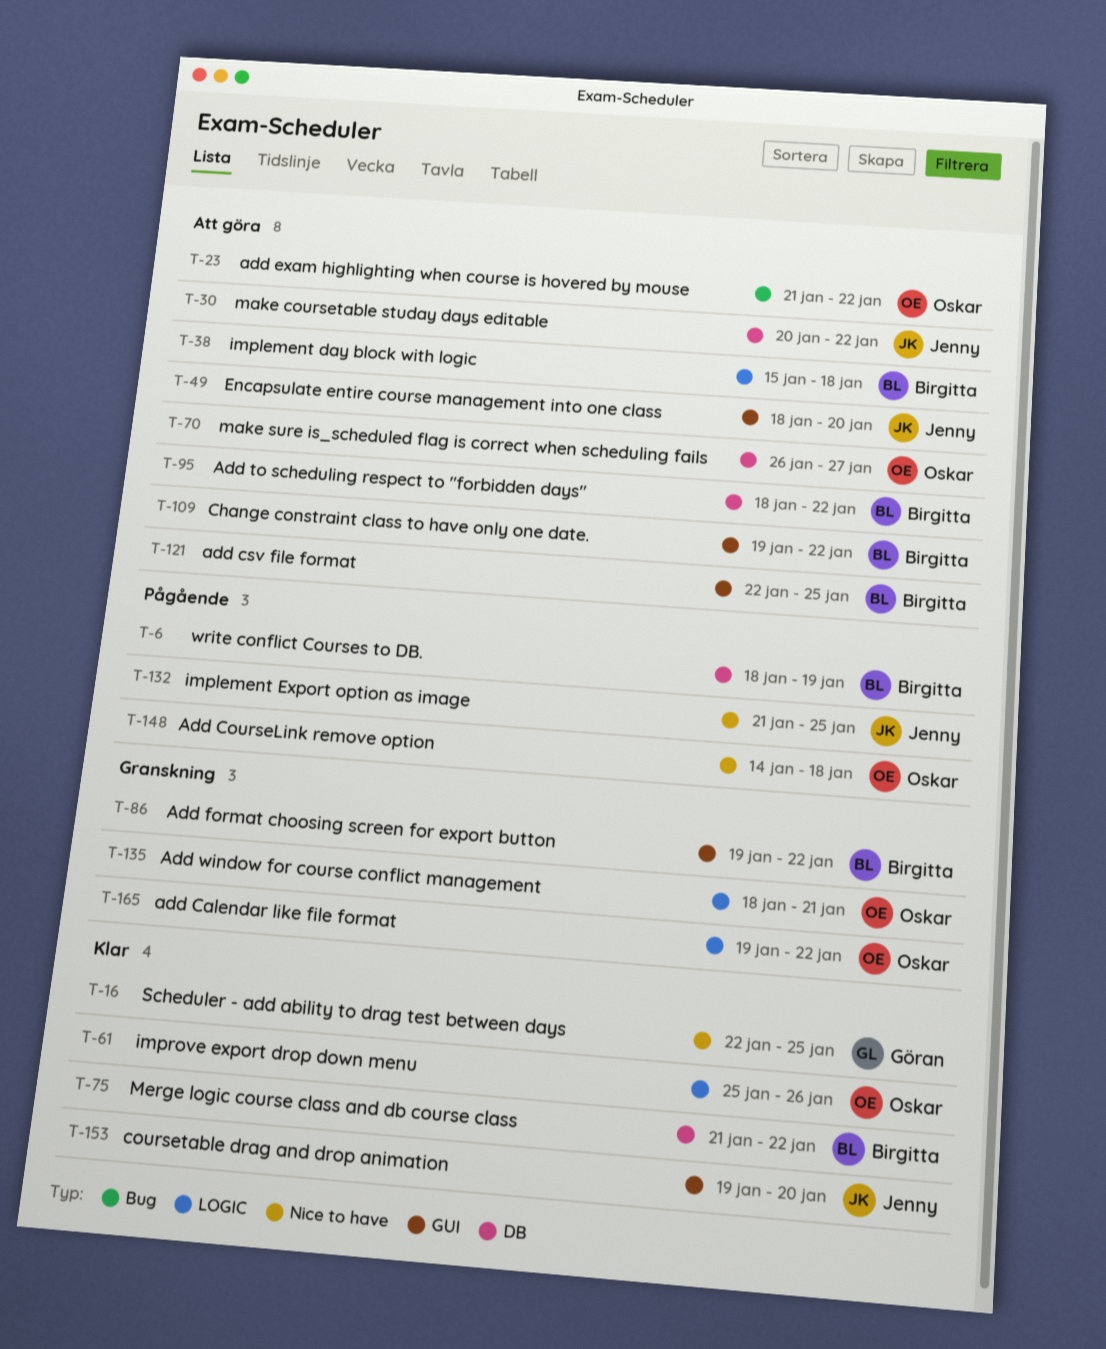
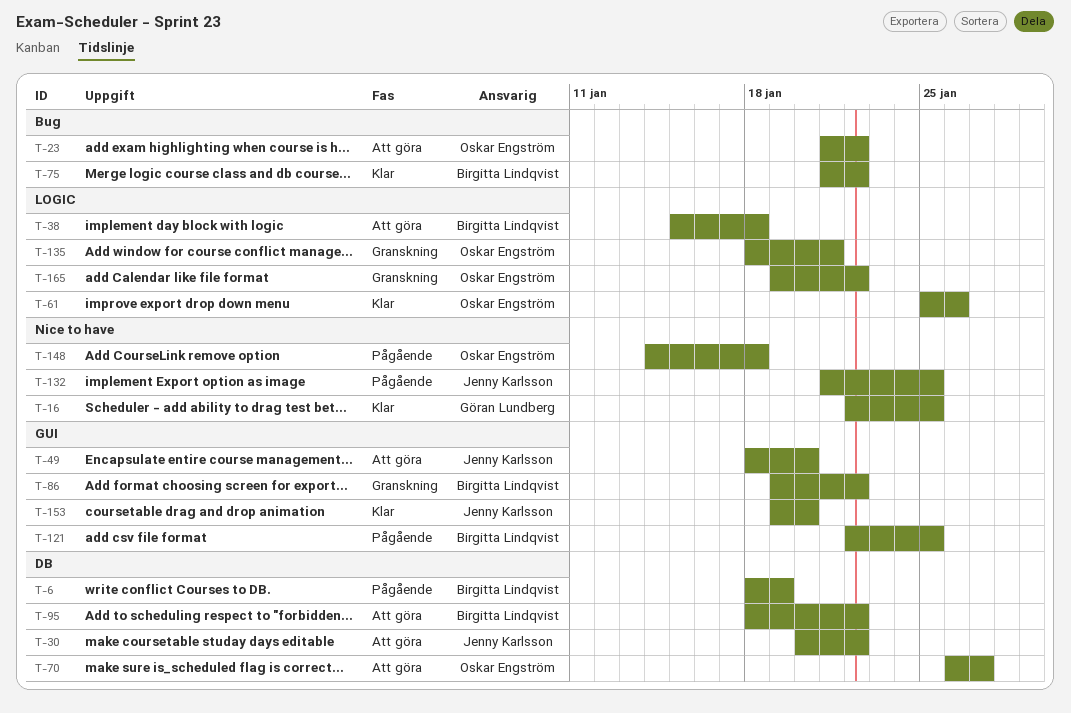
T-75, label: DB -> Bug
T-109: present -> none
T-121, status: Att göra -> Pågående

